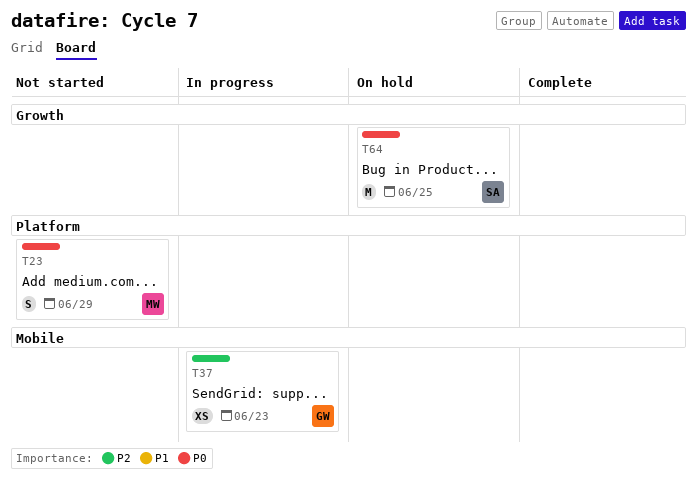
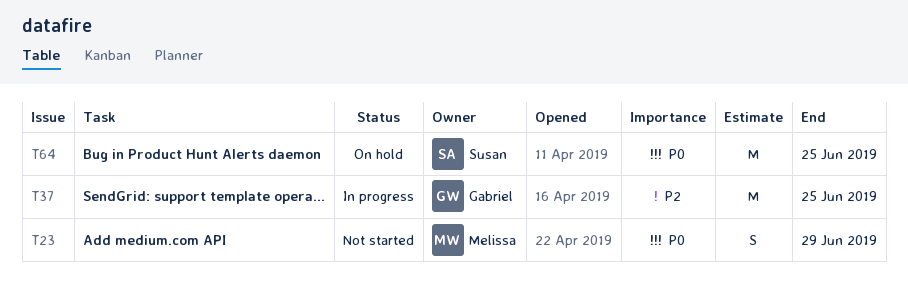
T37, estimate: XS -> M
T37, due: Jun 23 -> Jun 25

